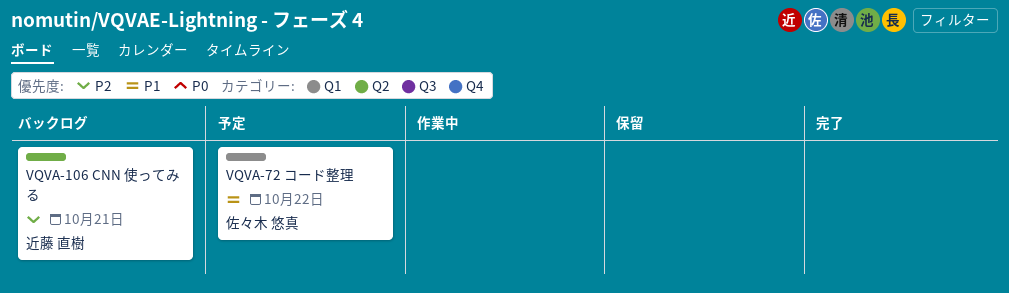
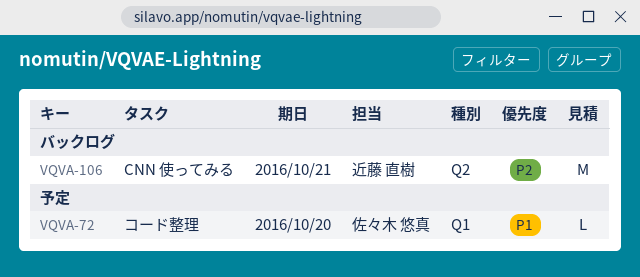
VQVA-72, due: Oct 22 -> Oct 20

